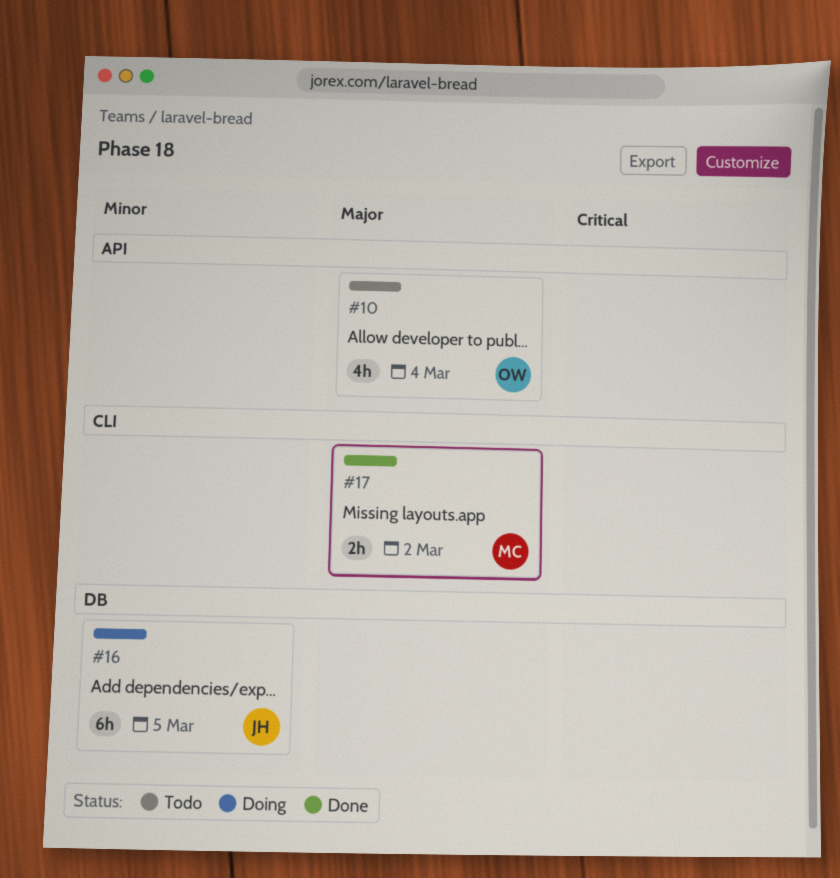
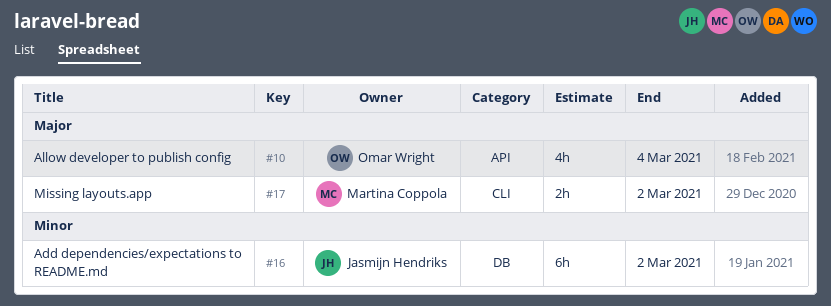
#16, due: Mar 5 -> Mar 2

